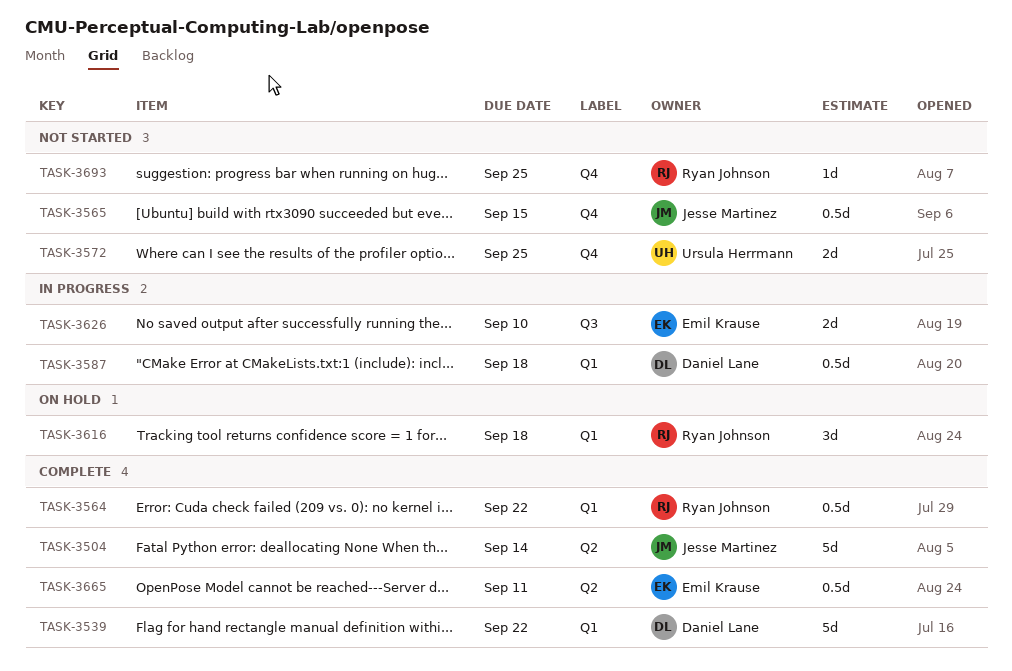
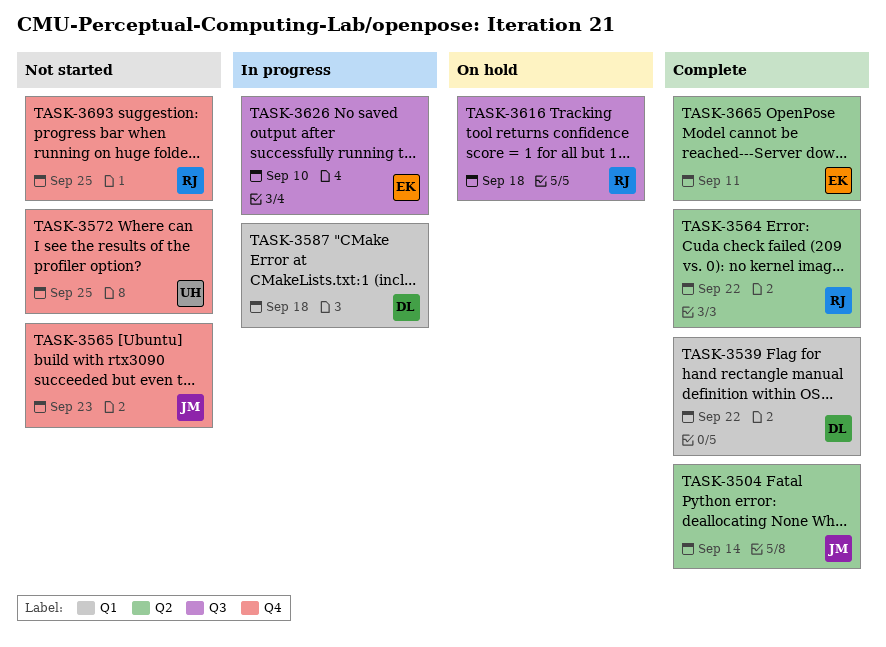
TASK-3564, label: Q1 -> Q2
TASK-3565, due: Sep 15 -> Sep 23
TASK-3616, label: Q1 -> Q3

